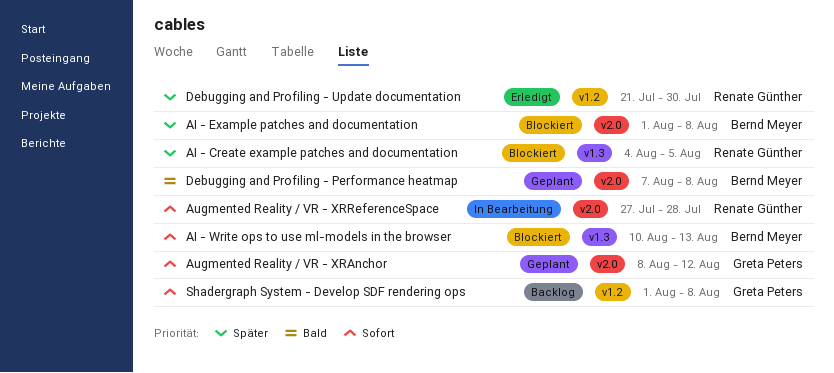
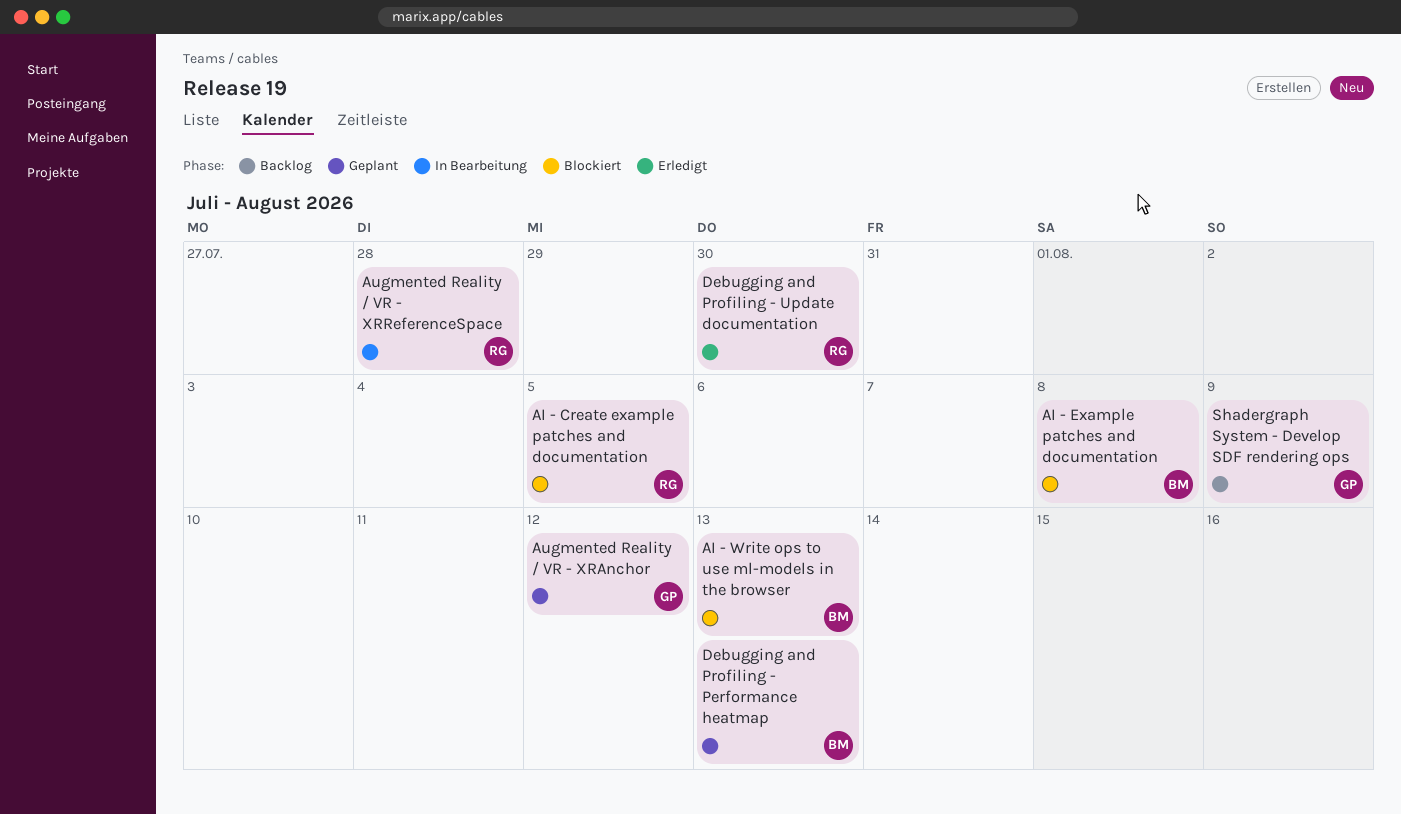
Debugging and Profiling - Performance heatmap, due: Aug 8 -> Aug 13
Shadergraph System - Develop SDF rendering ops, due: Aug 8 -> Aug 9

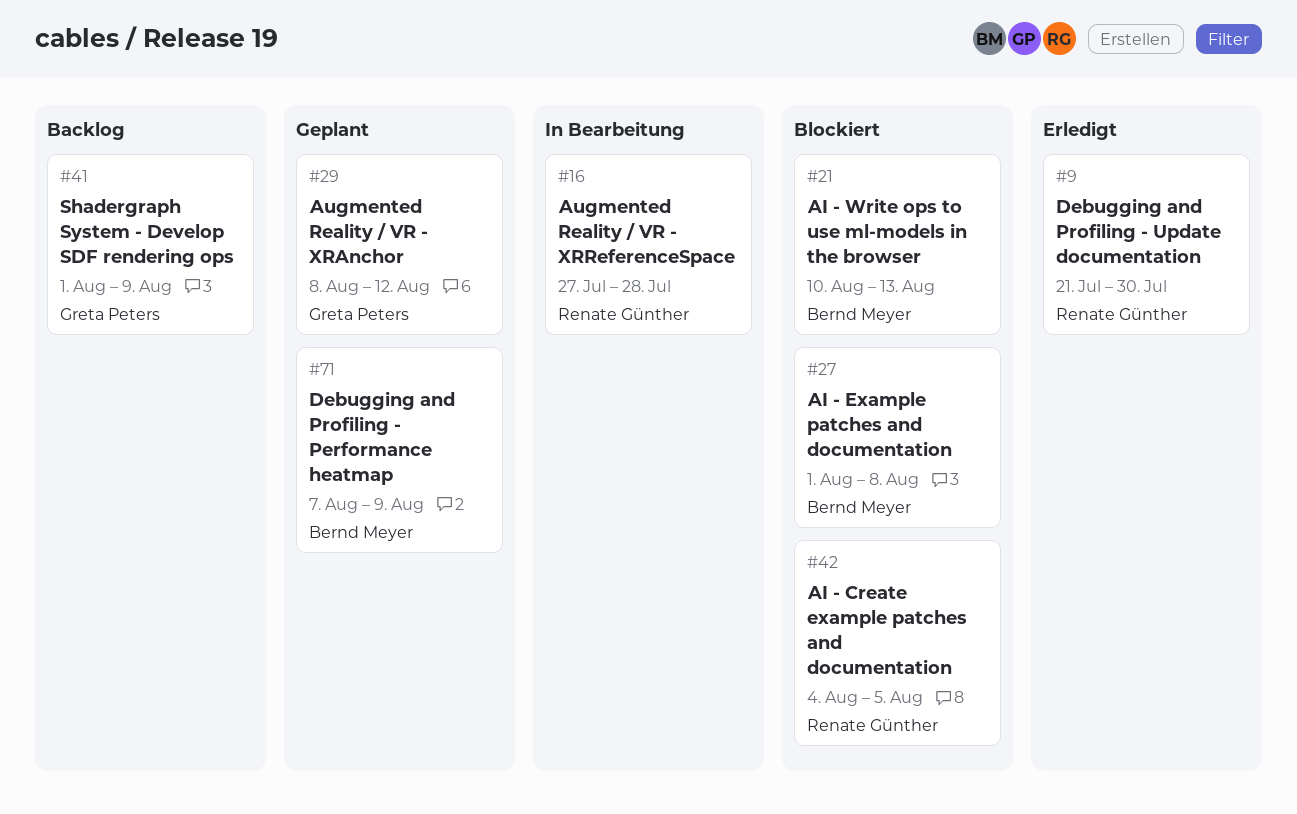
Debugging and Profiling - Performance heatmap, due: Aug 13 -> Aug 9

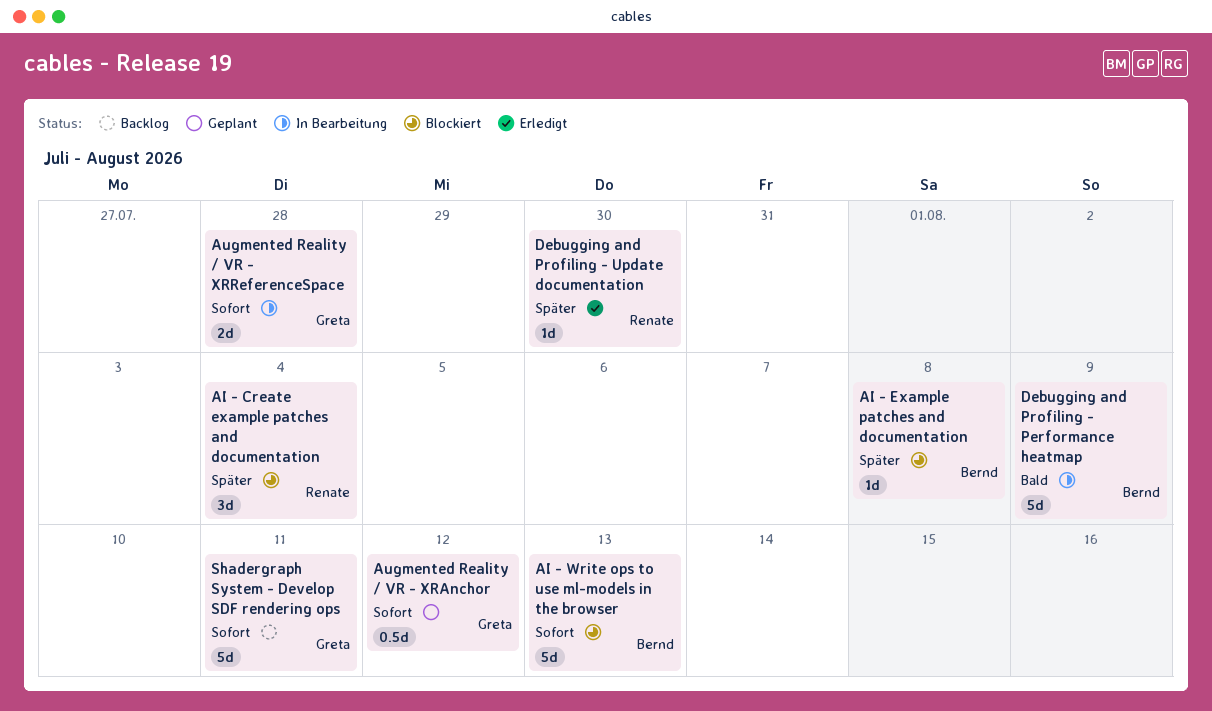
AI - Create example patches and documentation, due: Aug 5 -> Aug 4
Augmented Reality / VR - XRReferenceSpace, owner: Renate Günther -> Greta Peters
Debugging and Profiling - Performance heatmap, status: Geplant -> In Bearbeitung
Shadergraph System - Develop SDF rendering ops, due: Aug 9 -> Aug 11

